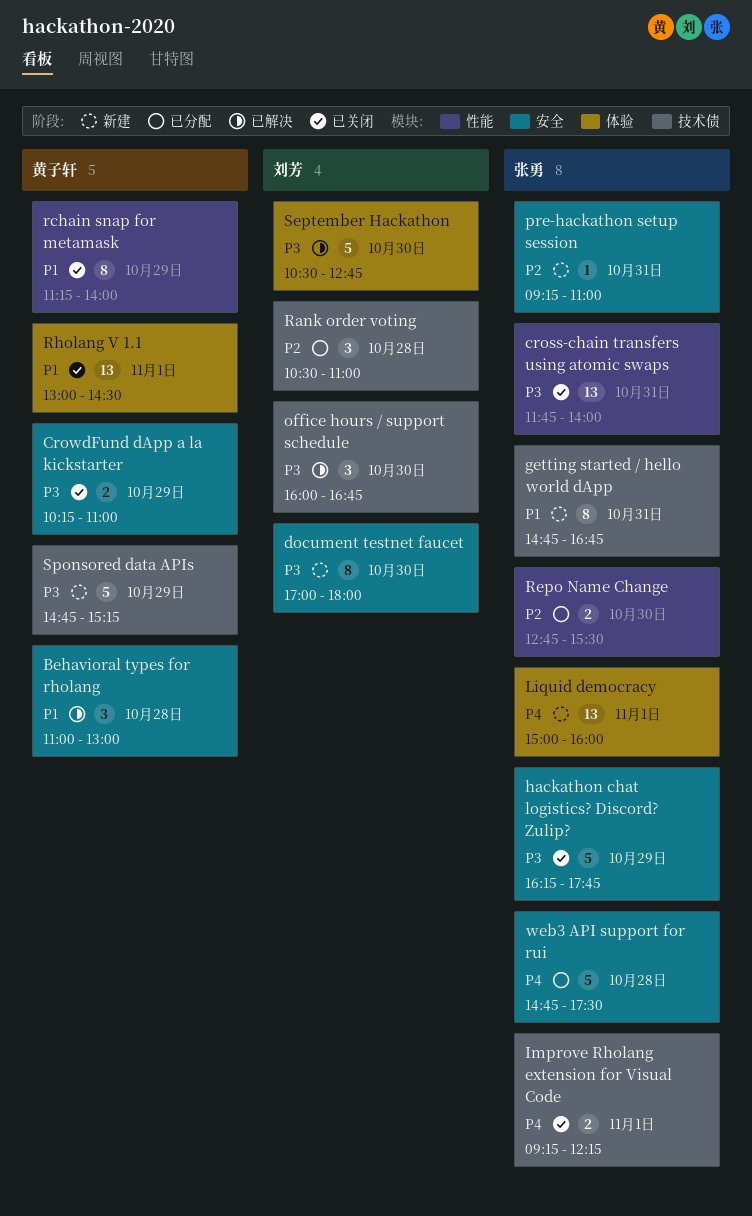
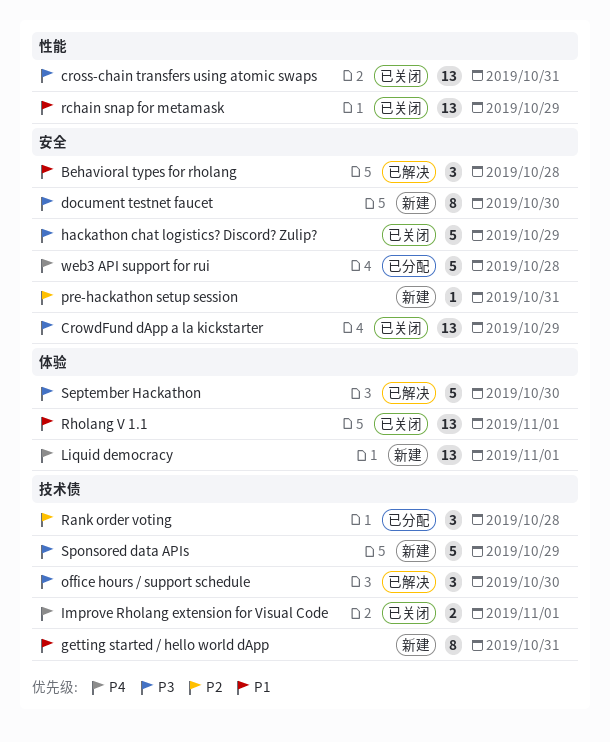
CrowdFund dApp a la kickstarter, estimate: 2 -> 13
rchain snap for metamask, estimate: 8 -> 13
Repo Name Change: present -> none

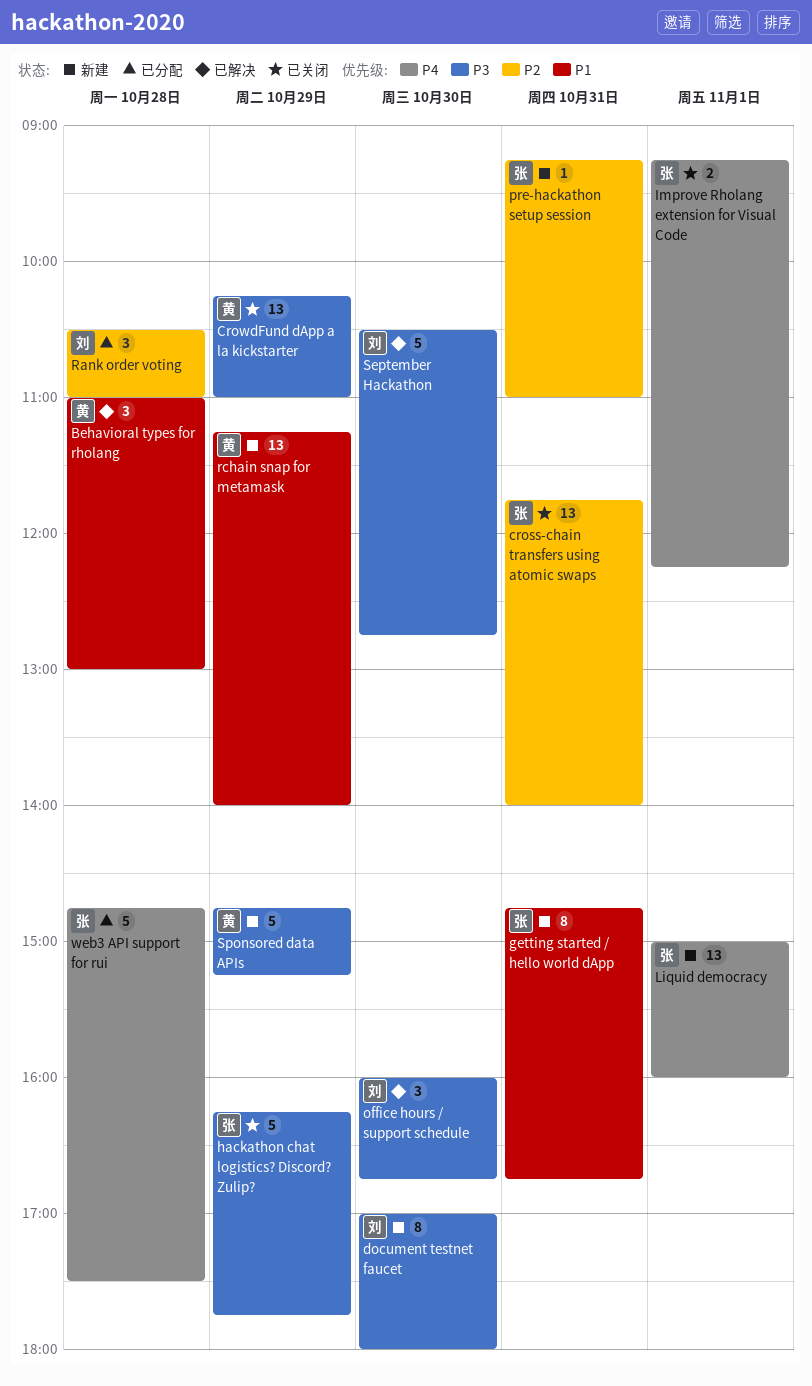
cross-chain transfers using atomic swaps, priority: P3 -> P2
rchain snap for metamask, status: 已关闭 -> 新建
Rholang V 1.1: present -> none

